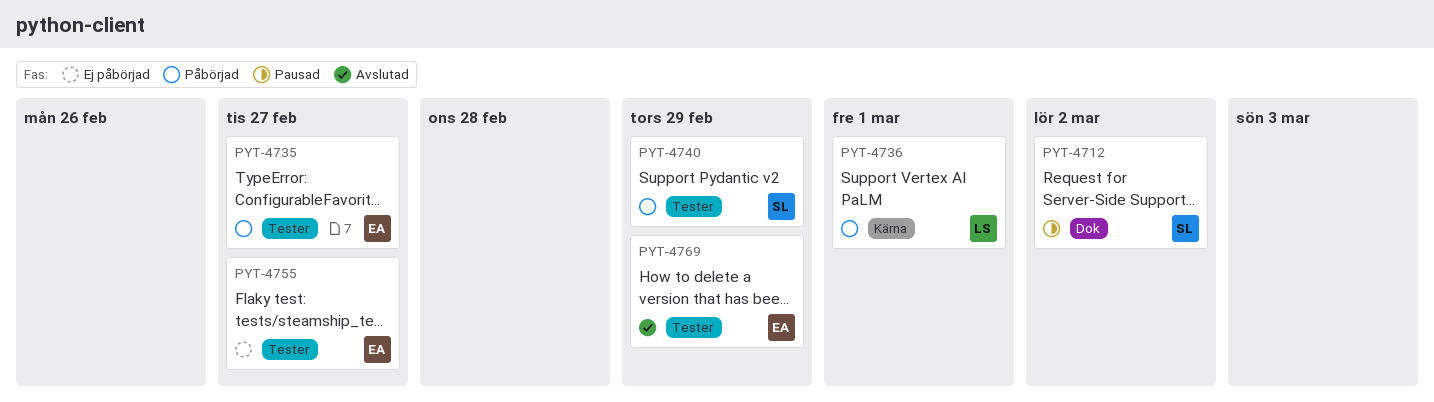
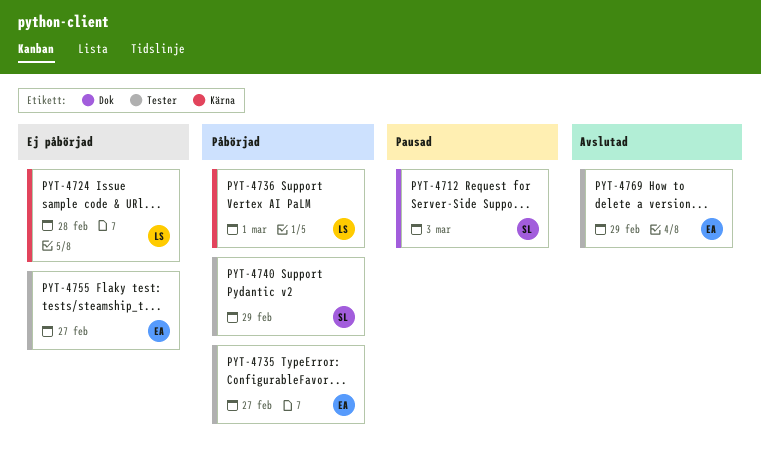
PYT-4712, due: Mar 2 -> Mar 3
PYT-4724: none -> present

